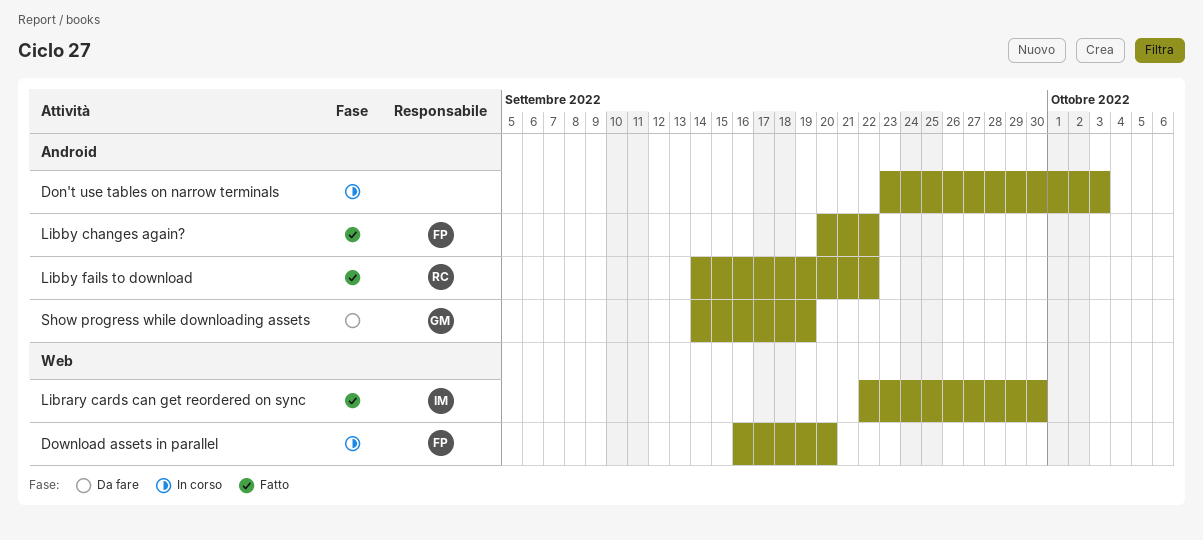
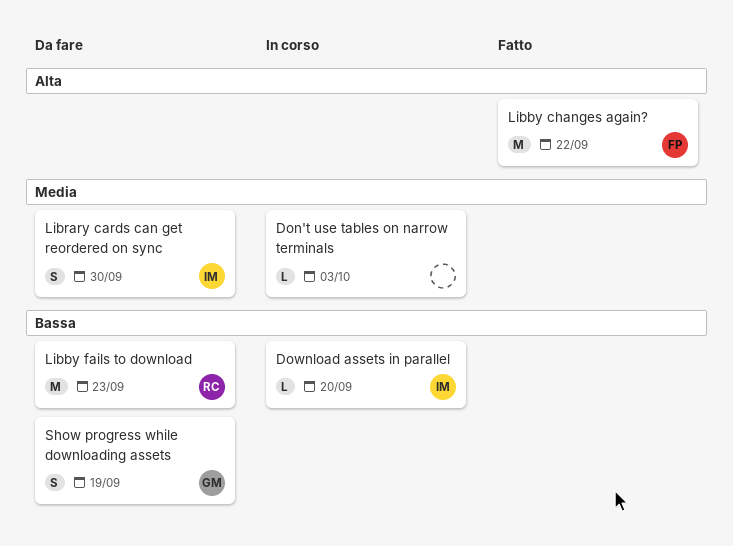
Download assets in parallel, owner: FP -> IM
Libby fails to download, status: Fatto -> Da fare
Libby fails to download, due: Sep 22 -> Sep 23
Library cards can get reordered on sync, status: Fatto -> Da fare

